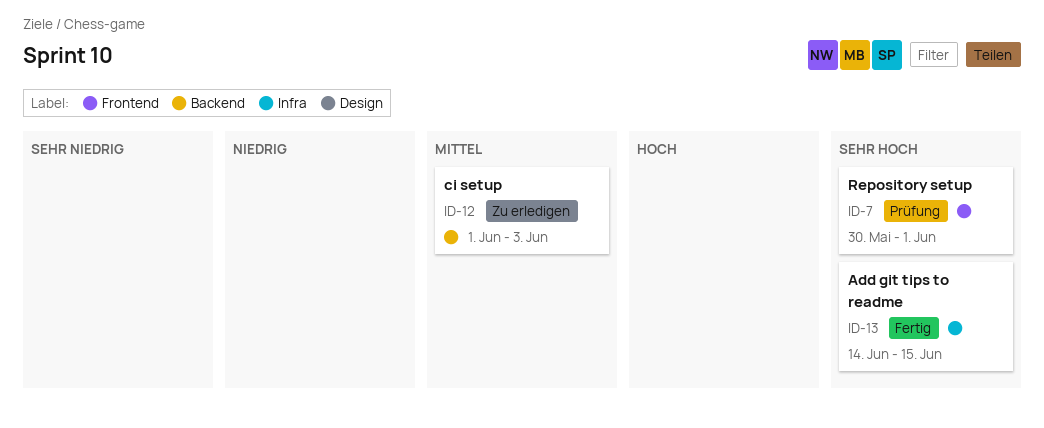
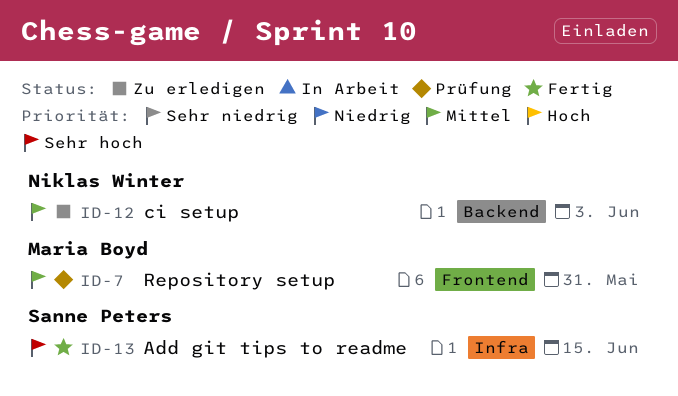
ID-7, priority: Sehr hoch -> Mittel
ID-7, due: Jun 1 -> May 31

